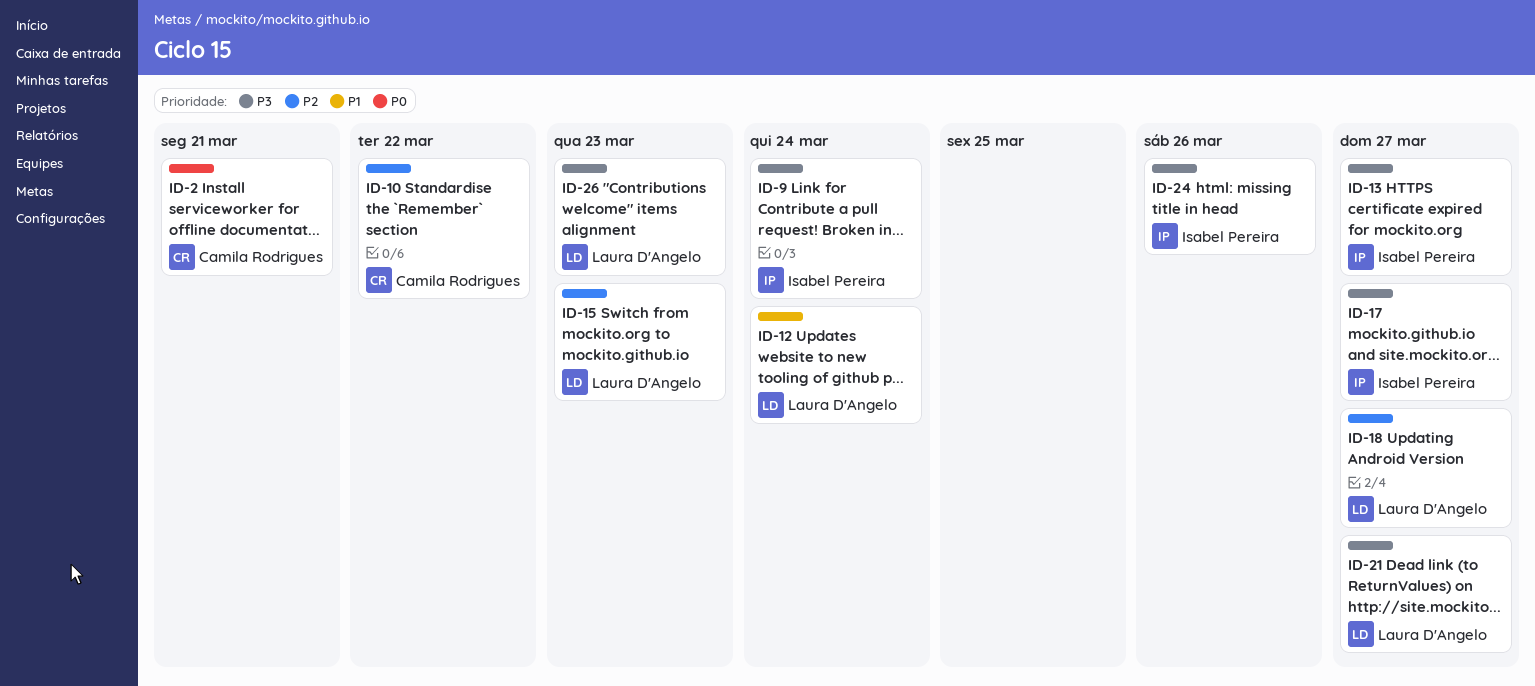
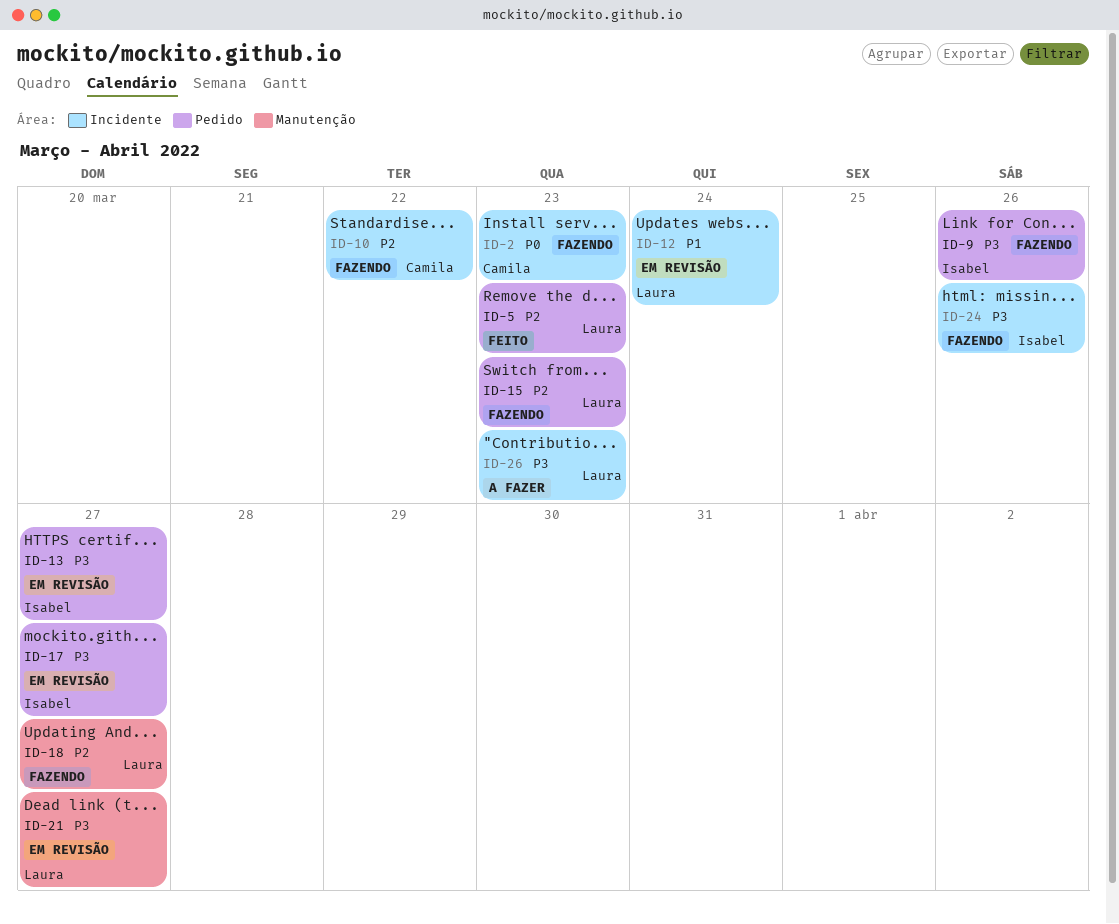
ID-2, due: Mar 21 -> Mar 23
ID-5: none -> present
ID-9, due: Mar 24 -> Mar 26

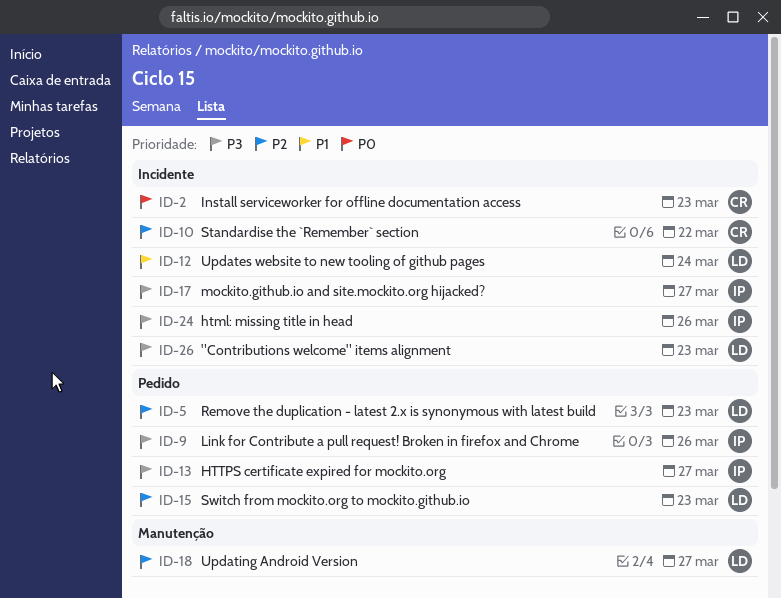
ID-17, label: Pedido -> Incidente
ID-21: present -> none

